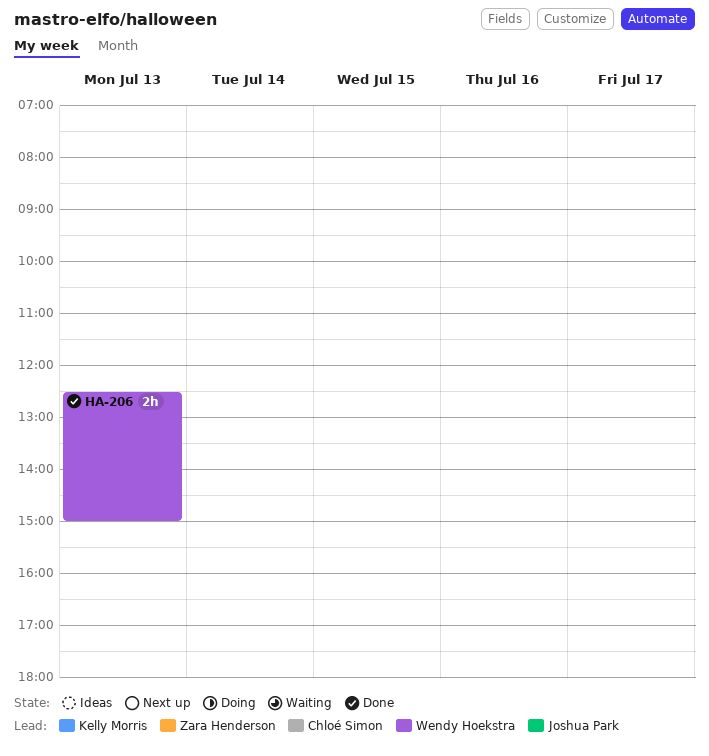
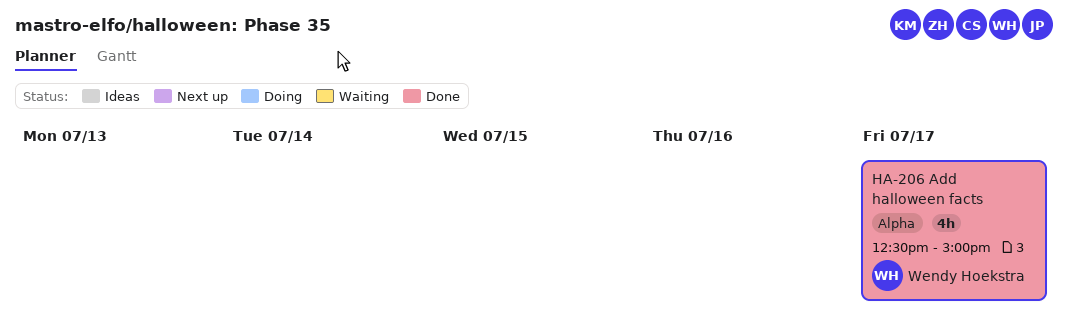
HA-206, estimate: 2h -> 4h
HA-206, day: Jul 13 -> Jul 17

